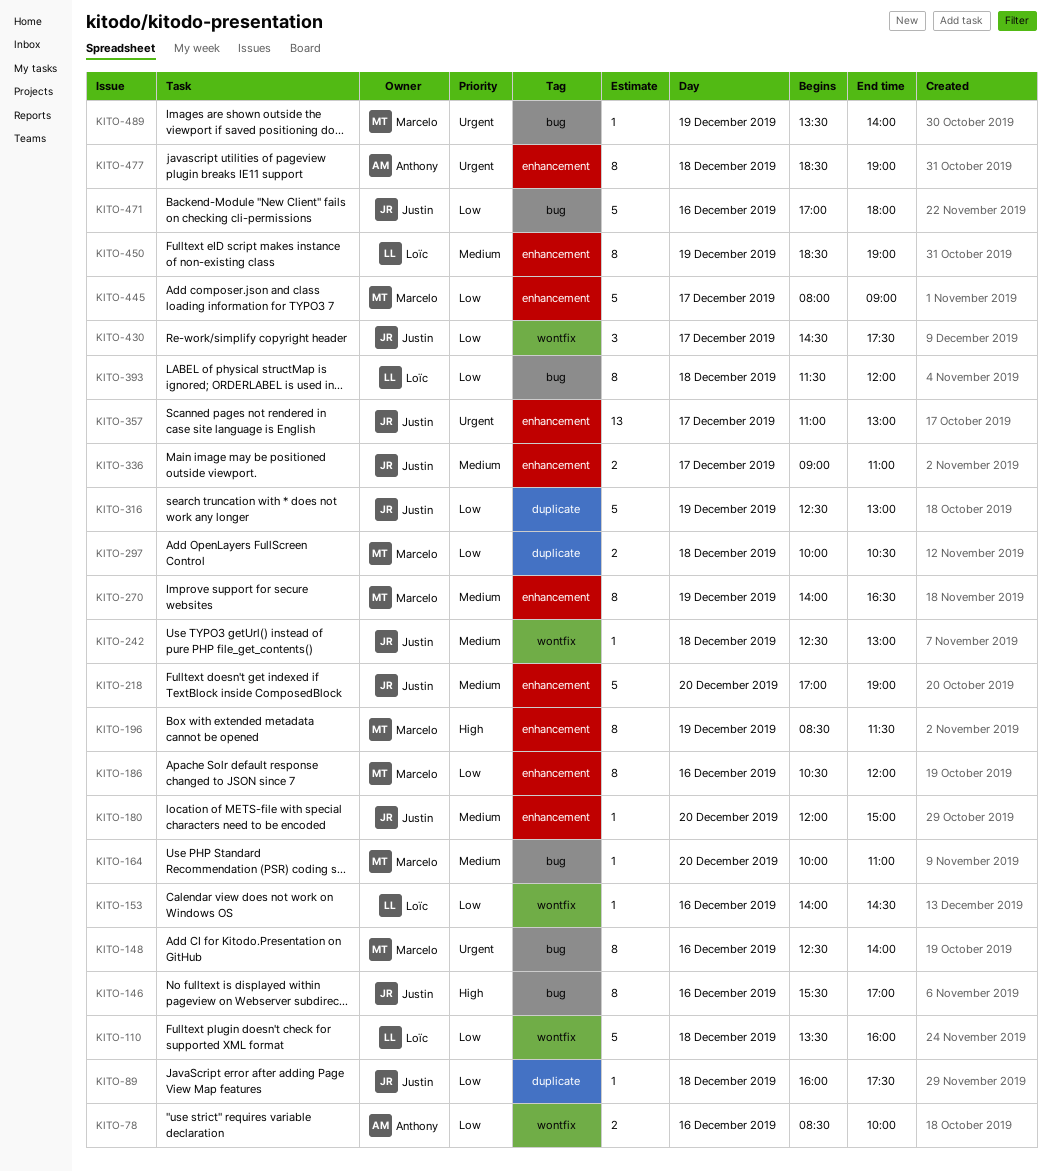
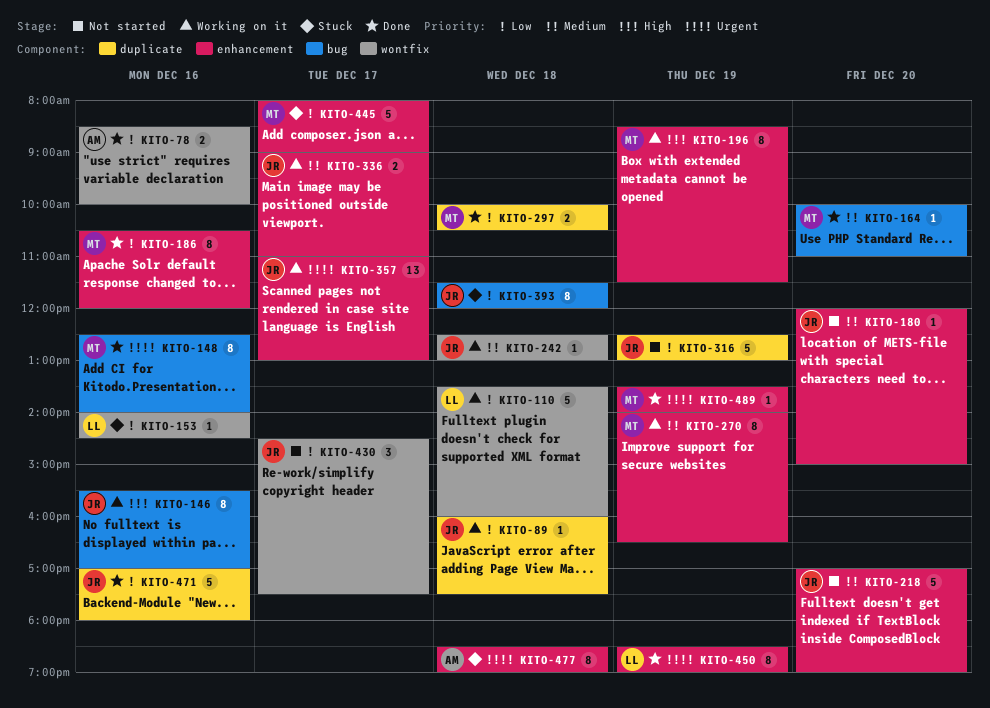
KITO-393, owner: Loïc -> Justin
KITO-450, priority: Medium -> Urgent
KITO-471, label: bug -> duplicate
KITO-489, label: bug -> enhancement

